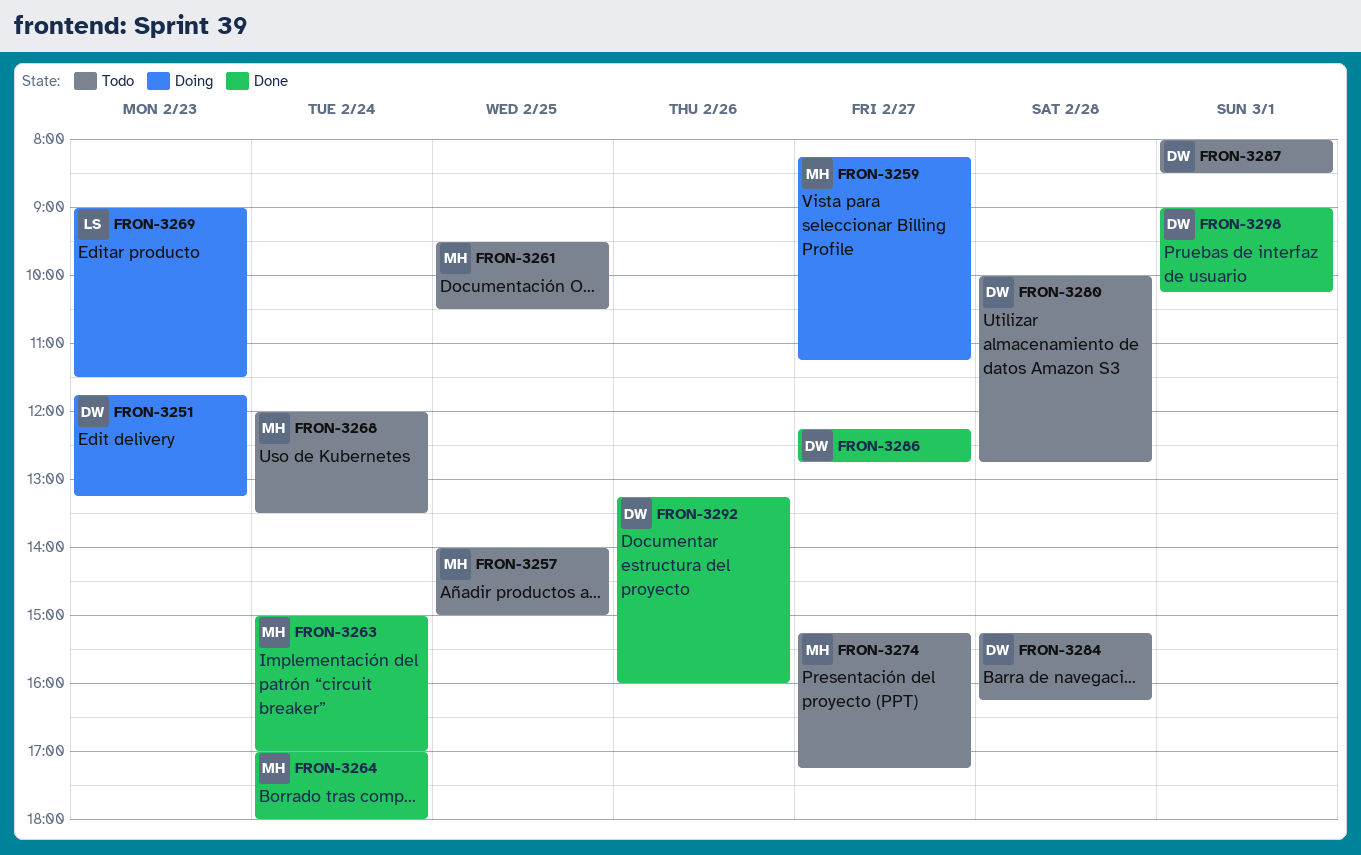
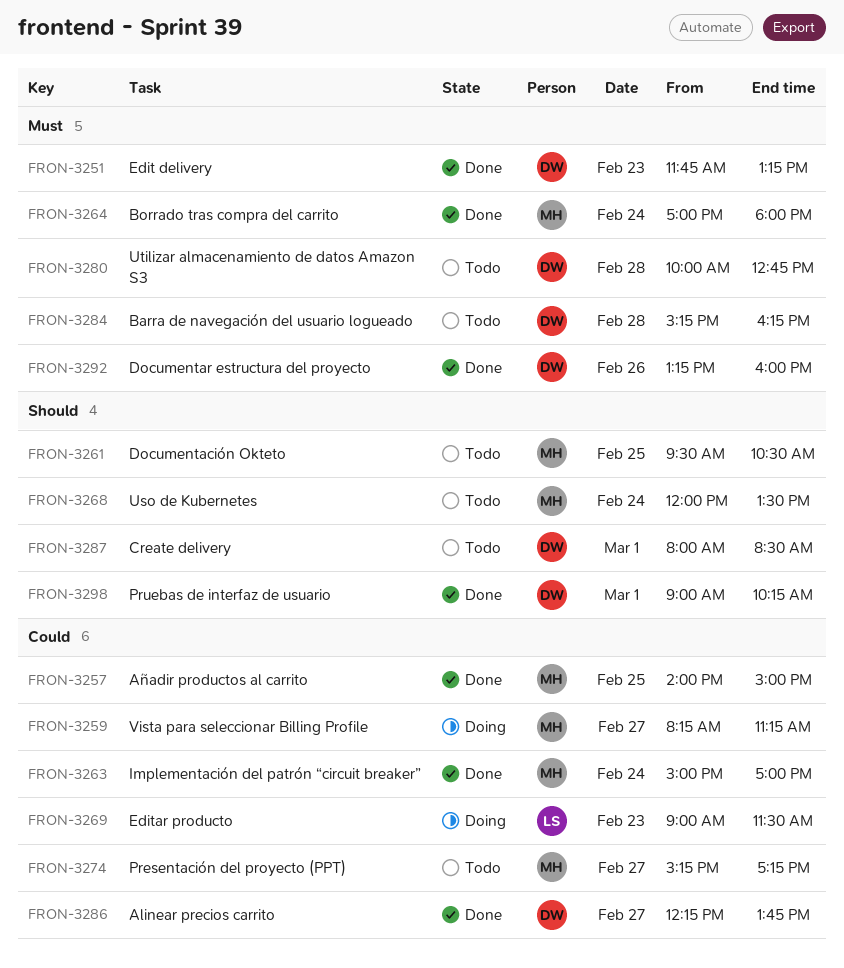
FRON-3251, status: Doing -> Done
FRON-3257, status: Todo -> Done
FRON-3286, ends: 12:45 -> 13:45

